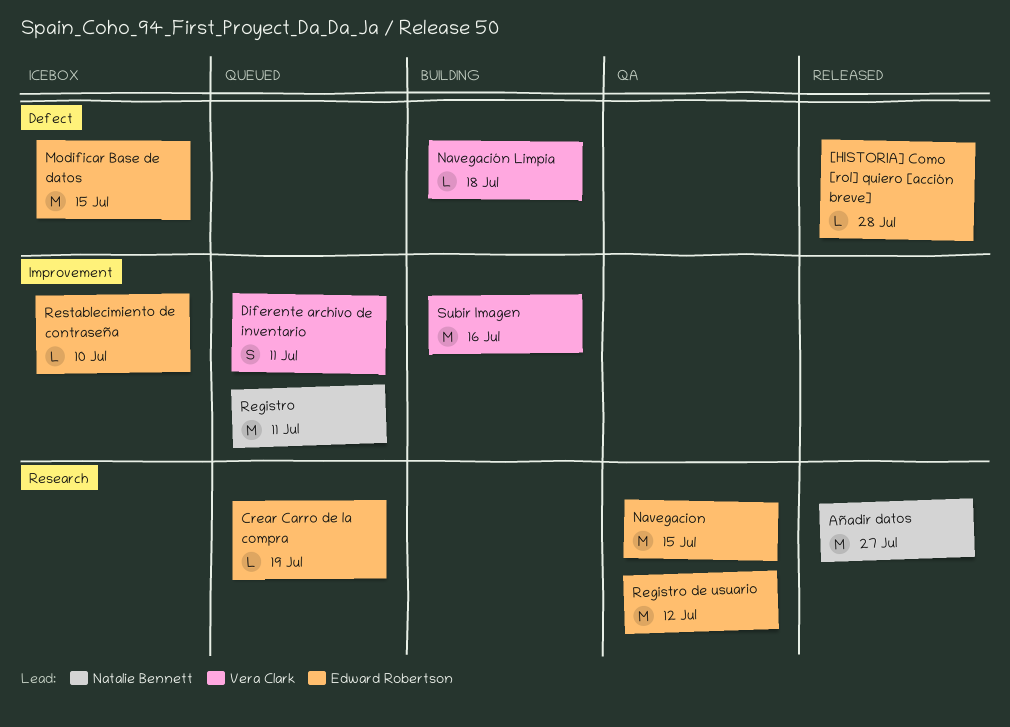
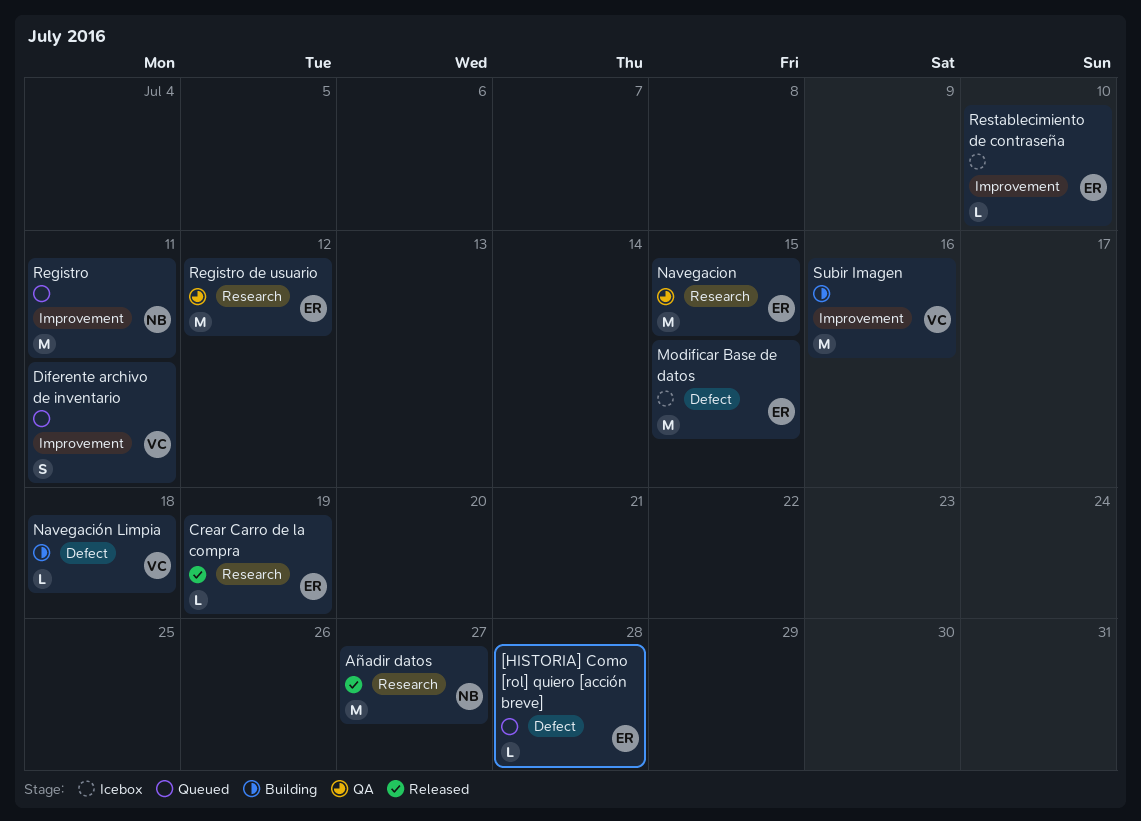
[HISTORIA] Como [rol] quiero [acción breve], status: Released -> Queued
Crear Carro de la compra, status: Queued -> Released

